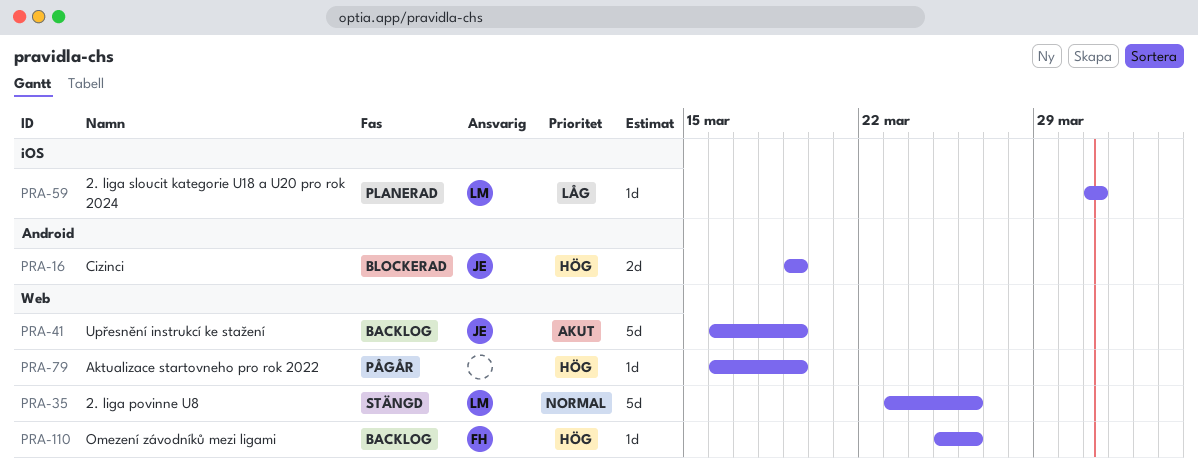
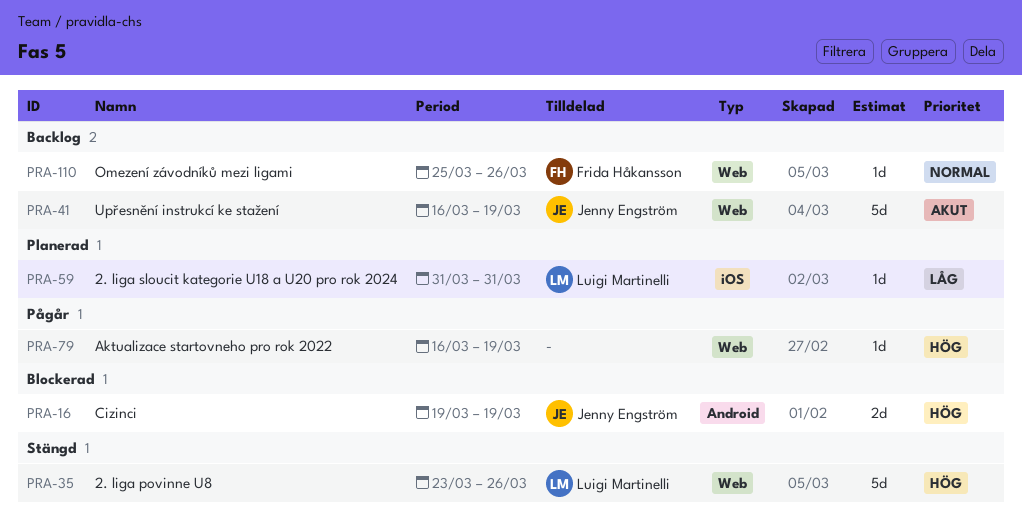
PRA-35, priority: Normal -> Hög
PRA-110, priority: Hög -> Normal

